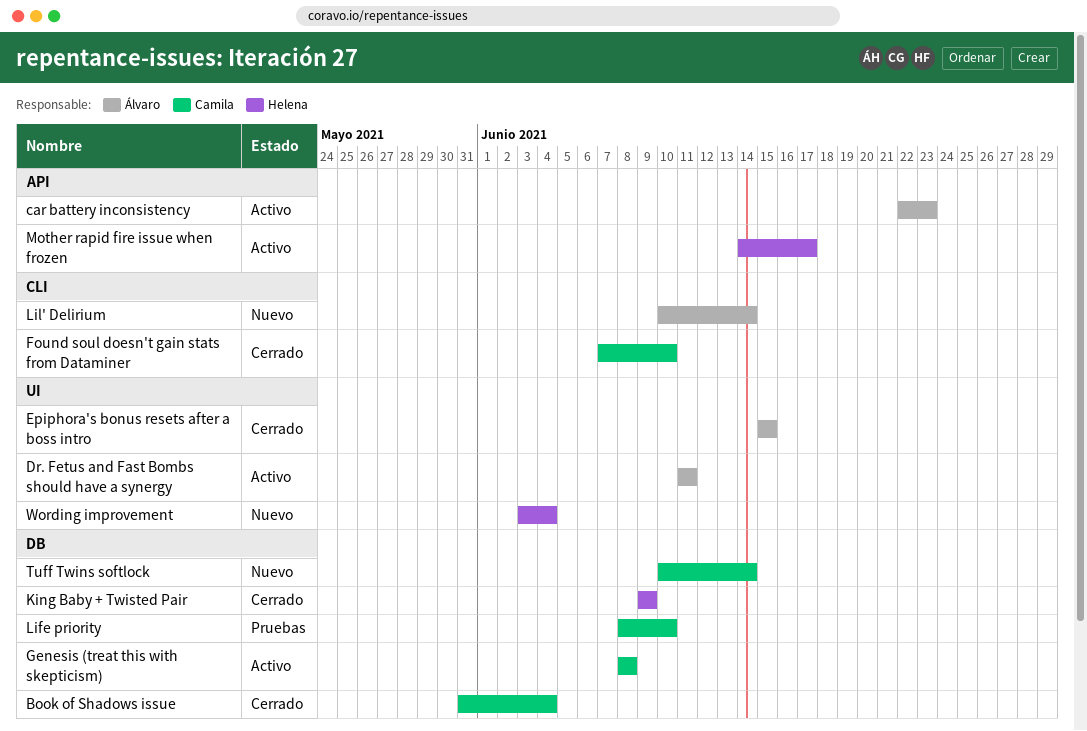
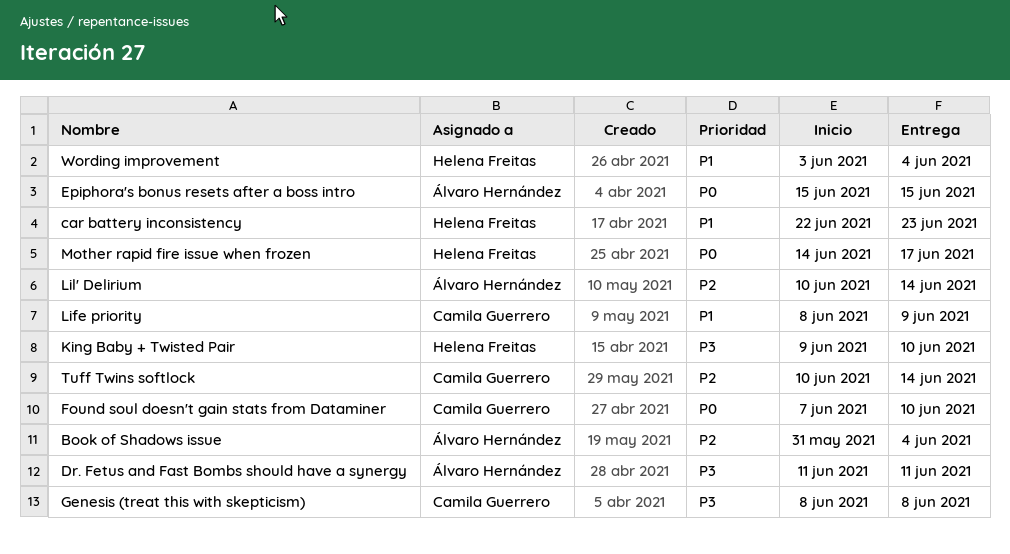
Book of Shadows issue, owner: Camila Guerrero -> Álvaro Hernández
car battery inconsistency, owner: Álvaro Hernández -> Helena Freitas
King Baby + Twisted Pair, due: Jun 9 -> Jun 10
Life priority, due: Jun 10 -> Jun 9

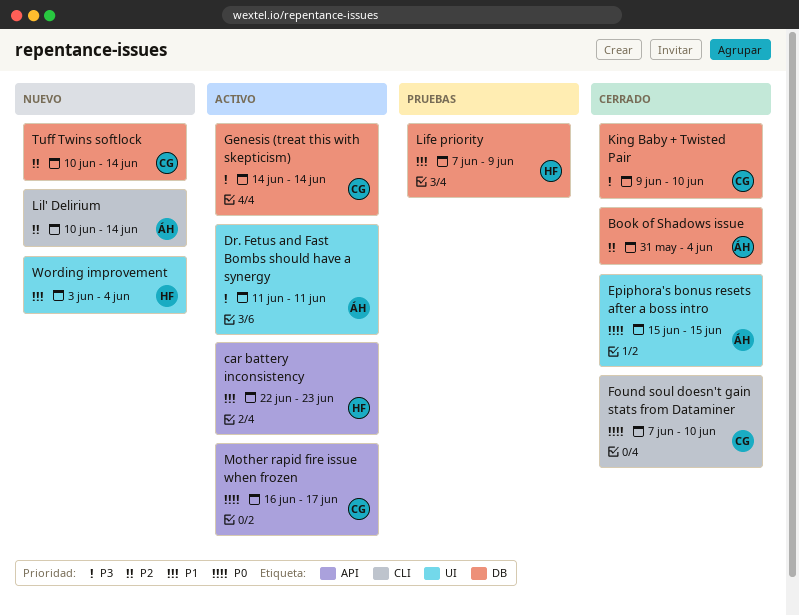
Genesis (treat this with skepticism), start: Jun 8 -> Jun 14
Genesis (treat this with skepticism), due: Jun 8 -> Jun 14
King Baby + Twisted Pair, owner: Helena Freitas -> Camila Guerrero
Life priority, owner: Camila Guerrero -> Helena Freitas
Life priority, start: Jun 8 -> Jun 7
Mother rapid fire issue when frozen, owner: Helena Freitas -> Camila Guerrero
Mother rapid fire issue when frozen, start: Jun 14 -> Jun 16

